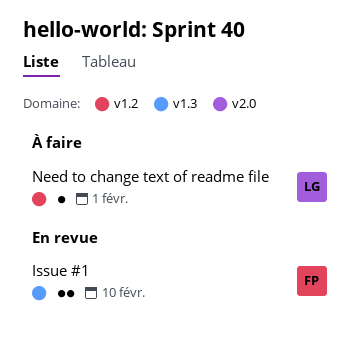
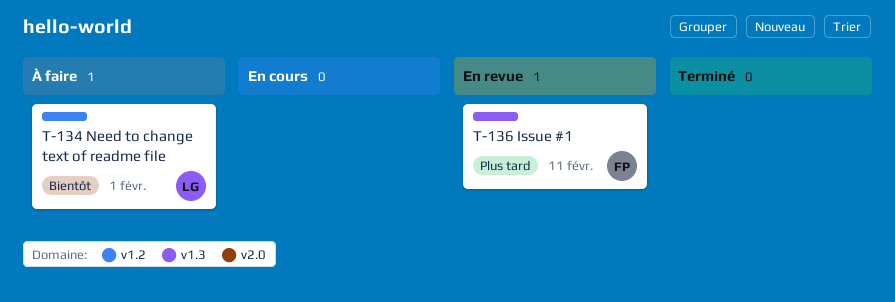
Issue #1, due: Feb 10 -> Feb 11

